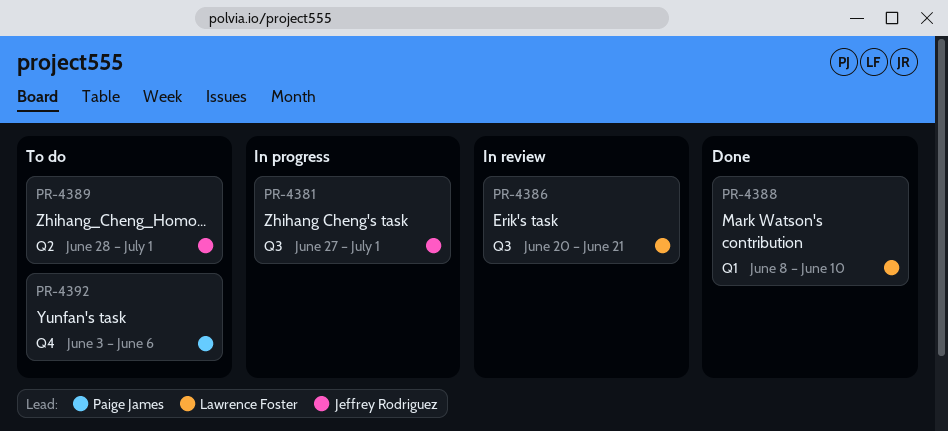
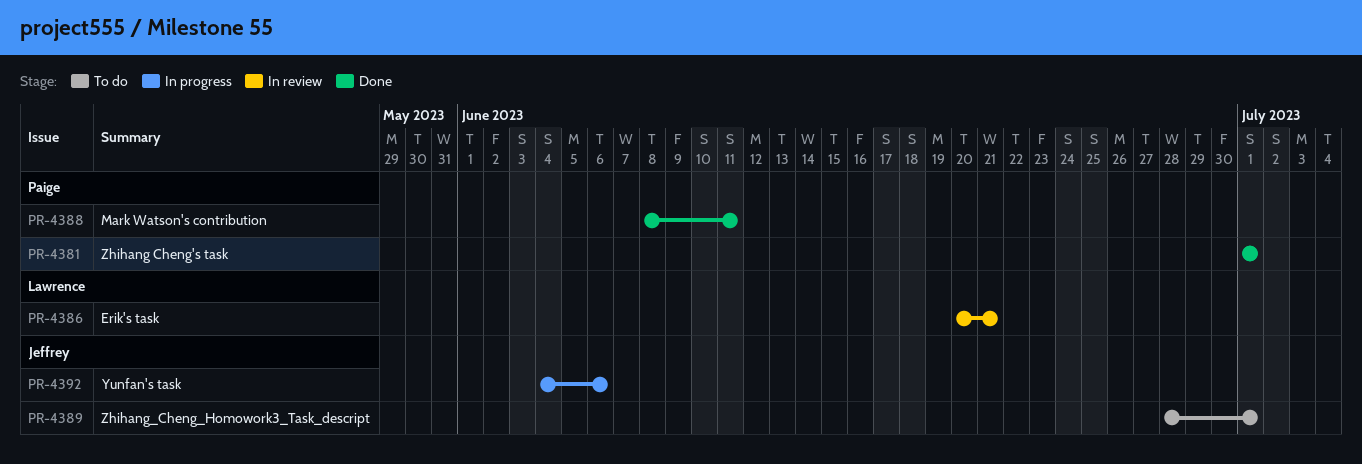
PR-4381, status: In progress -> Done
PR-4381, owner: Jeffrey Rodriguez -> Paige James
PR-4381, start: Jun 27 -> Jul 1
PR-4388, owner: Lawrence Foster -> Paige James
PR-4388, due: Jun 10 -> Jun 11
PR-4392, status: To do -> In progress
PR-4392, owner: Paige James -> Jeffrey Rodriguez
PR-4392, start: Jun 3 -> Jun 4

